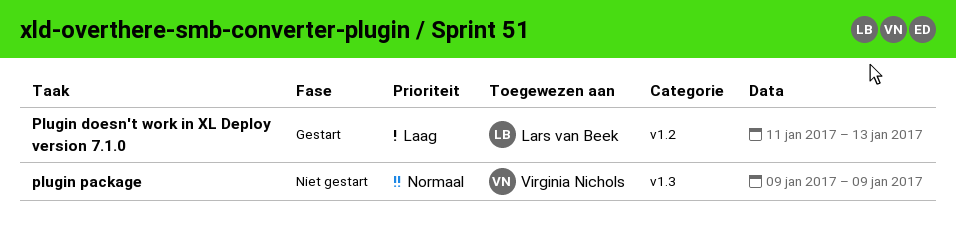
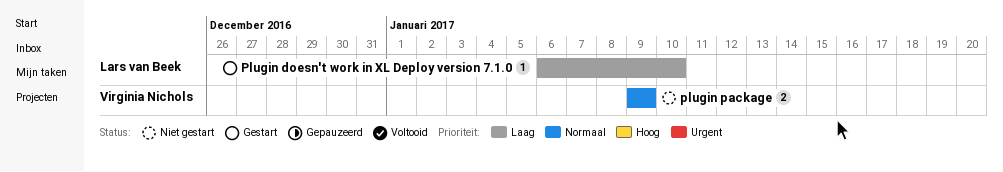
Plugin doesn't work in XL Deploy version 7.1.0, start: Jan 11 -> Jan 6
Plugin doesn't work in XL Deploy version 7.1.0, due: Jan 13 -> Jan 10

